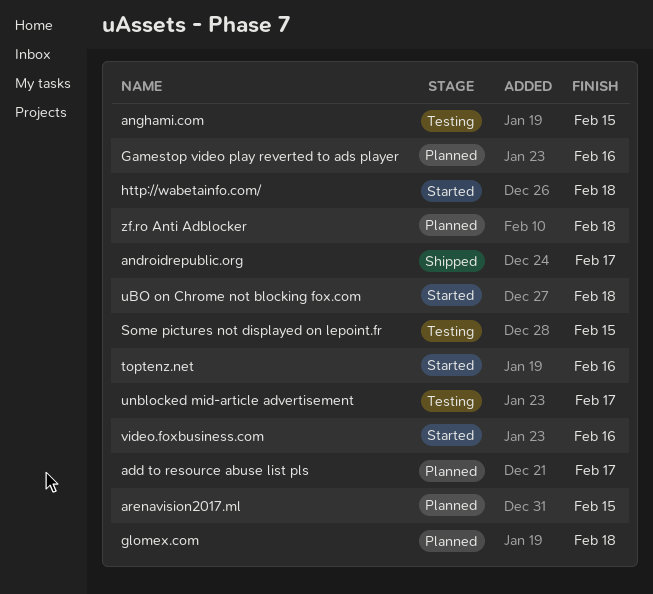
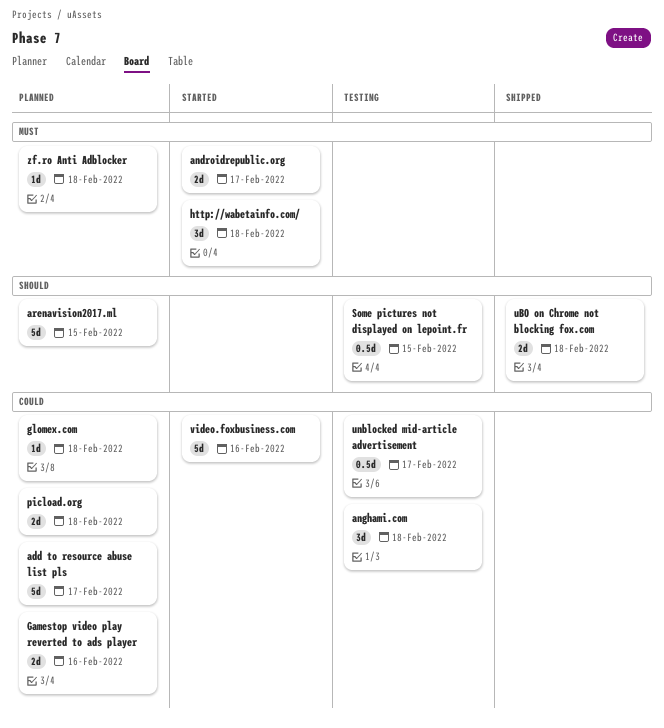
androidrepublic.org, status: Shipped -> Started
anghami.com, due: Feb 15 -> Feb 18
picload.org: none -> present
toptenz.net: present -> none
uBO on Chrome not blocking fox.com, status: Started -> Shipped

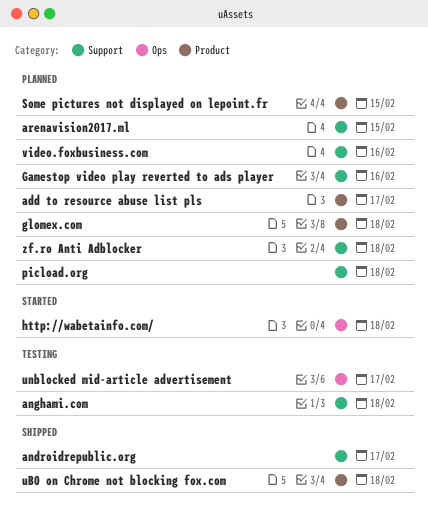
androidrepublic.org, status: Started -> Shipped
Some pictures not displayed on lepoint.fr, status: Testing -> Planned
video.foxbusiness.com, status: Started -> Planned

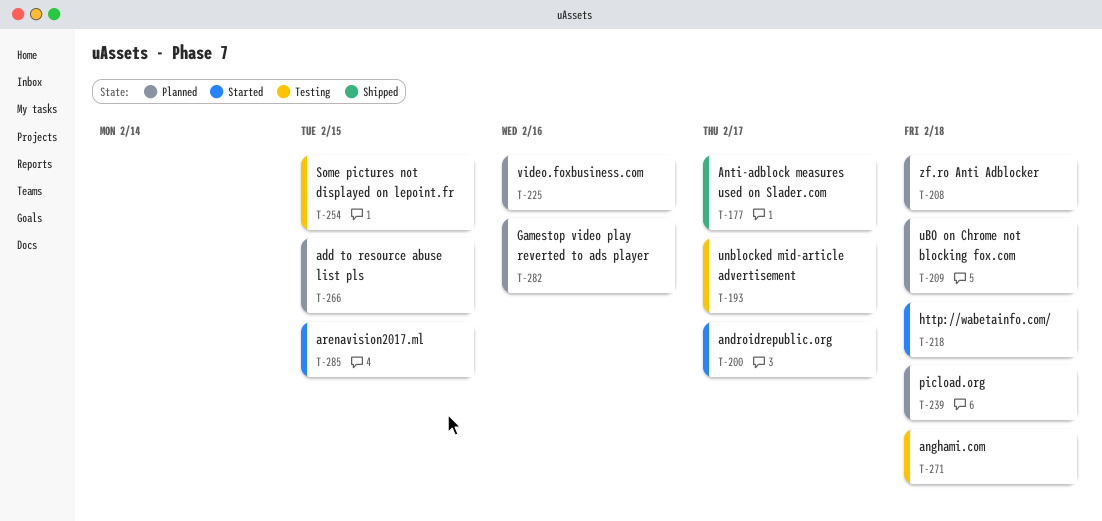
add to resource abuse list pls, due: Feb 17 -> Feb 15
androidrepublic.org, status: Shipped -> Started
Anti-adblock measures used on Slader.com: none -> present
arenavision2017.ml, status: Planned -> Started
glomex.com: present -> none
Some pictures not displayed on lepoint.fr, status: Planned -> Testing
uBO on Chrome not blocking fox.com, status: Shipped -> Planned

